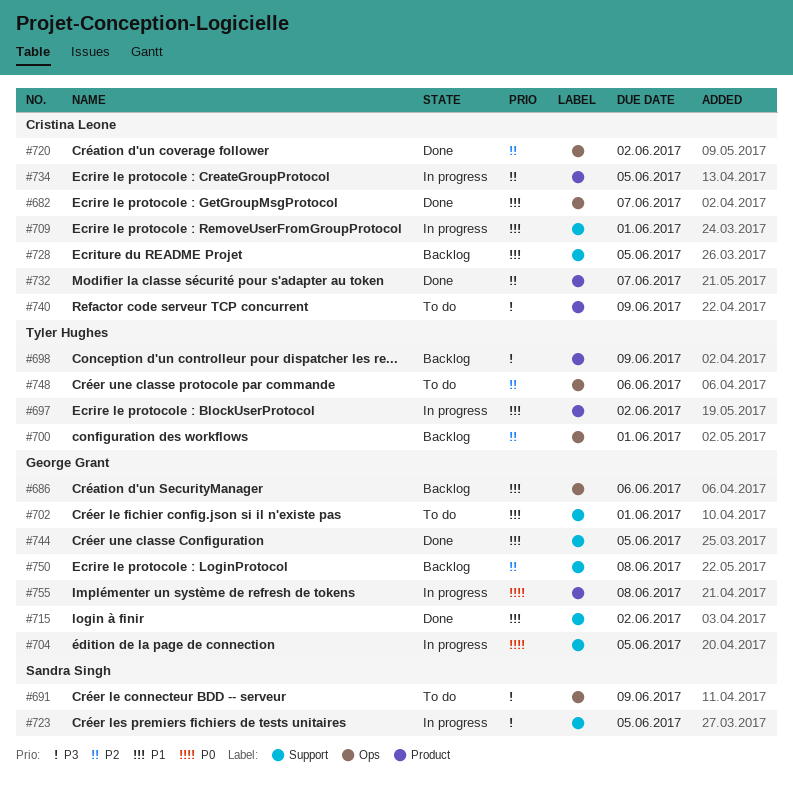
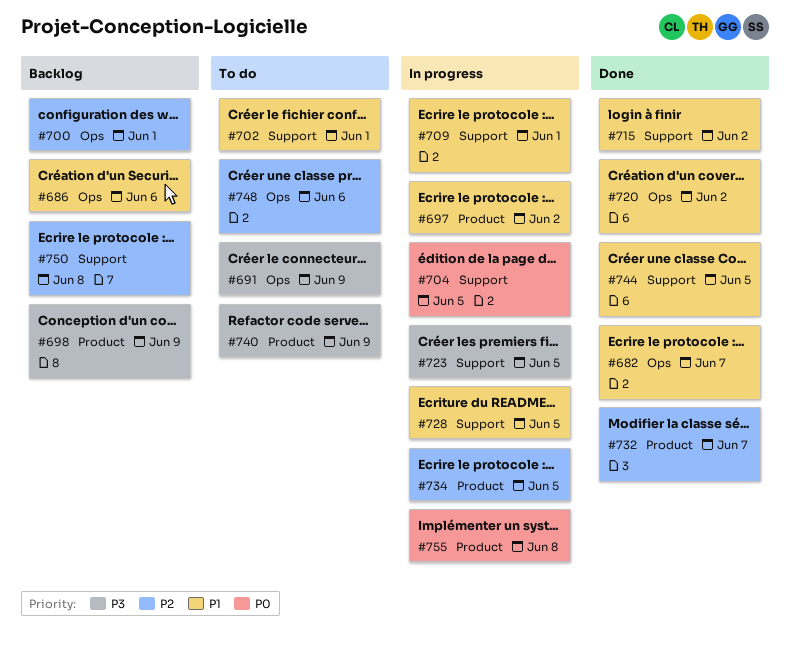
#720, priority: P2 -> P1
#728, status: Backlog -> In progress

